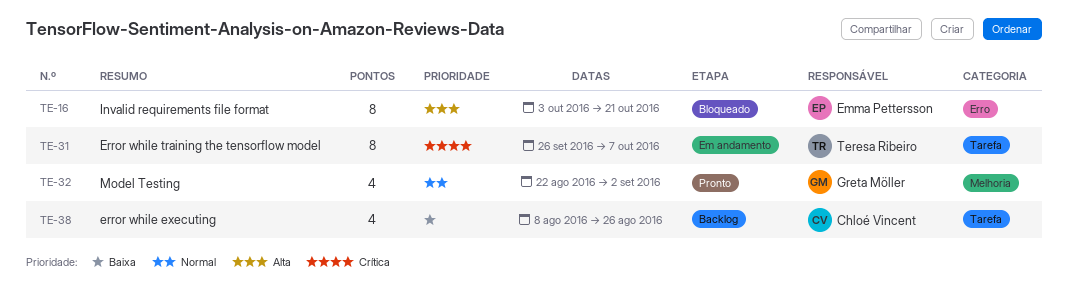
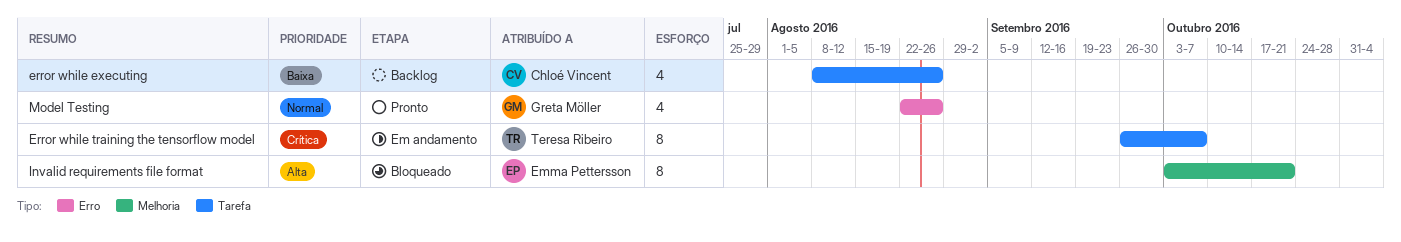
Invalid requirements file format, label: Erro -> Melhoria
Model Testing, label: Melhoria -> Erro
Model Testing, due: Sep 2 -> Aug 26

